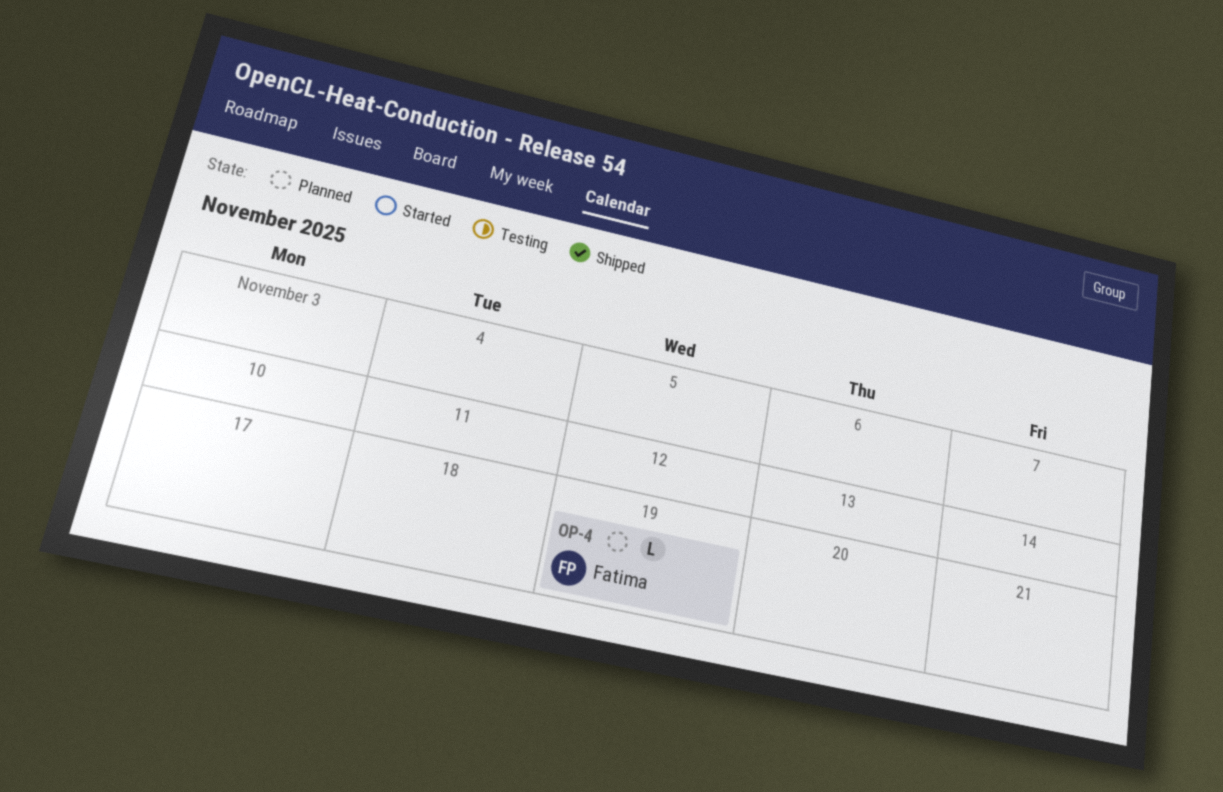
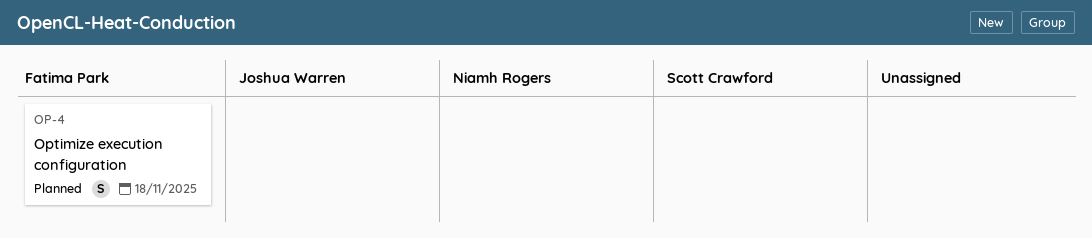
OP-4, estimate: L -> S
OP-4, due: Nov 19 -> Nov 18

